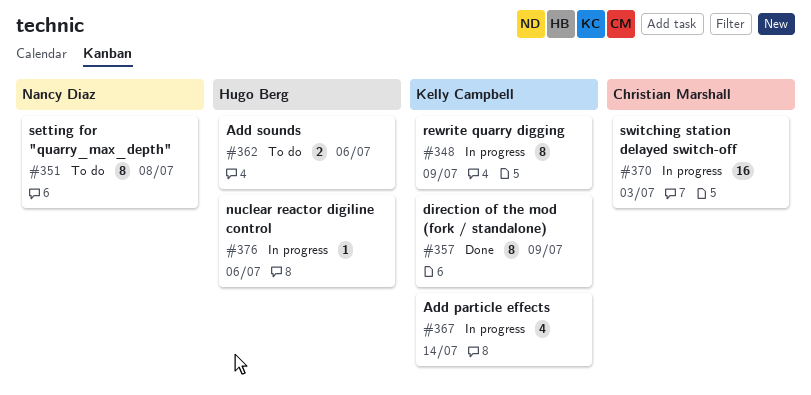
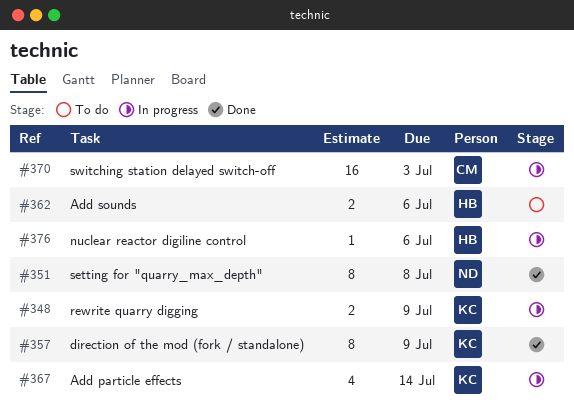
#348, estimate: 8 -> 2
#351, status: To do -> Done

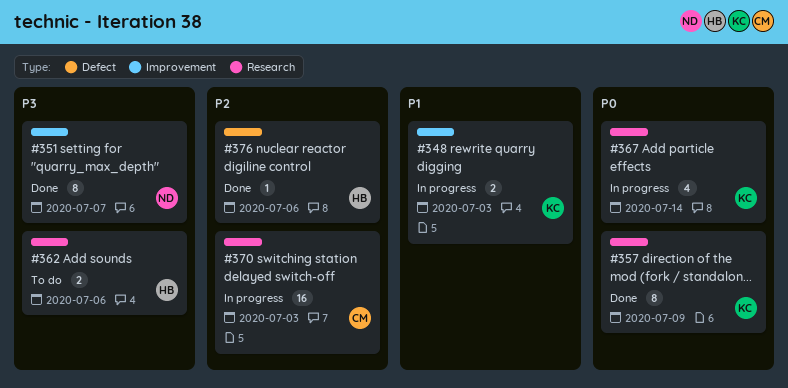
#348, due: Jul 9 -> Jul 3
#351, due: Jul 8 -> Jul 7
#376, status: In progress -> Done

